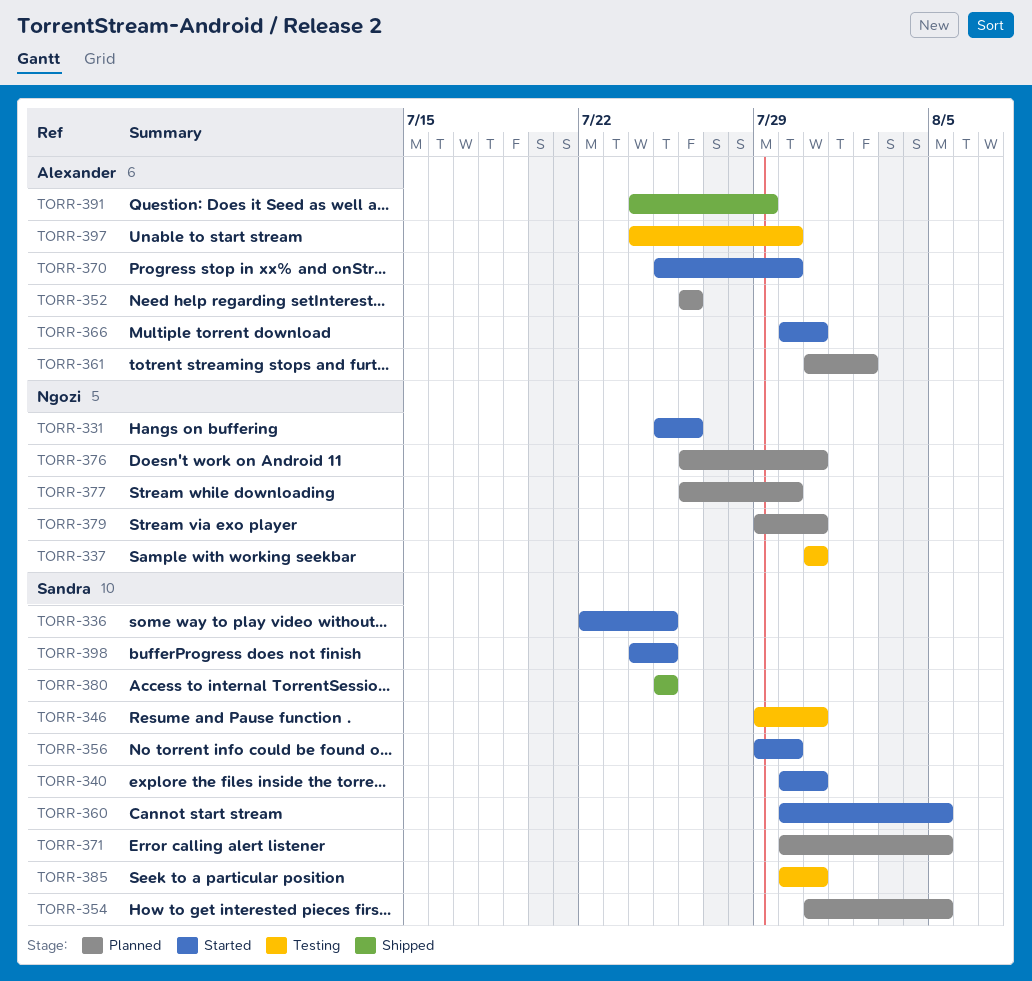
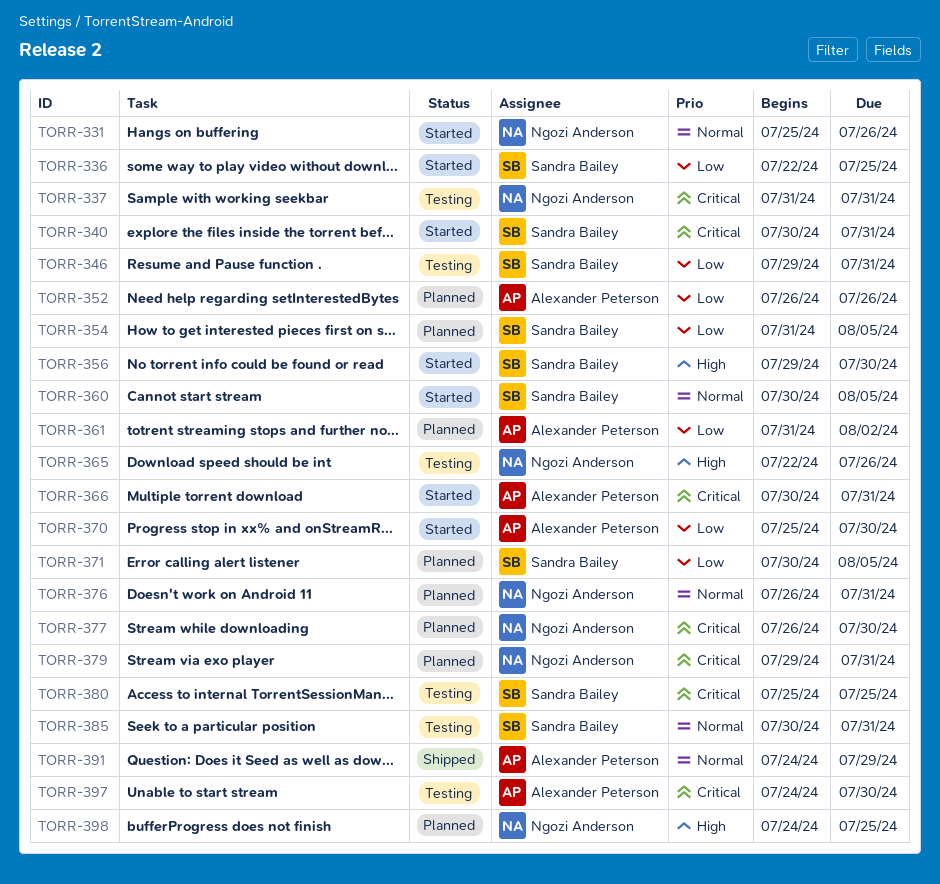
TORR-365: none -> present
TORR-380, status: Shipped -> Testing
TORR-398, status: Started -> Planned
TORR-398, owner: Sandra Bailey -> Ngozi Anderson

